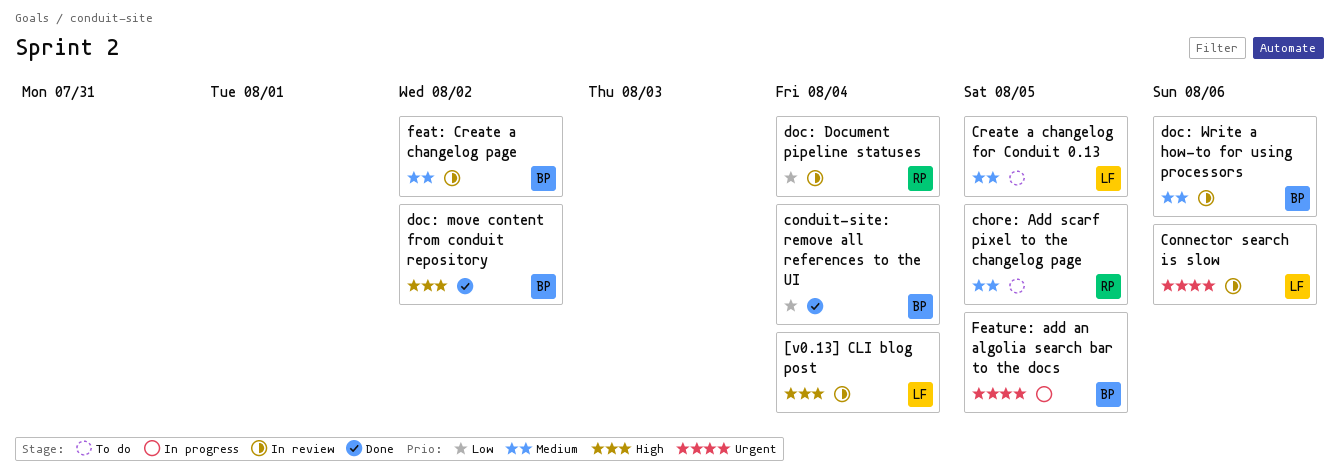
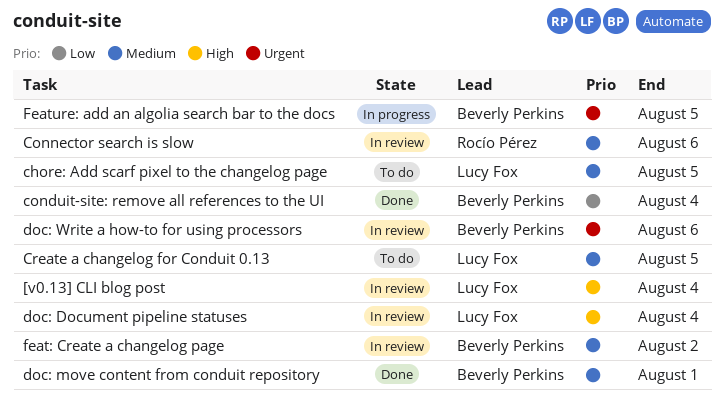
chore: Add scarf pixel to the changelog page, owner: Rocío Pérez -> Lucy Fox
Connector search is slow, owner: Lucy Fox -> Rocío Pérez
Connector search is slow, priority: Urgent -> Medium
doc: Document pipeline statuses, owner: Rocío Pérez -> Lucy Fox
doc: Document pipeline statuses, priority: Low -> High
doc: move content from conduit repository, priority: High -> Medium
doc: move content from conduit repository, due: Aug 2 -> Aug 1
doc: Write a how-to for using processors, priority: Medium -> Urgent

